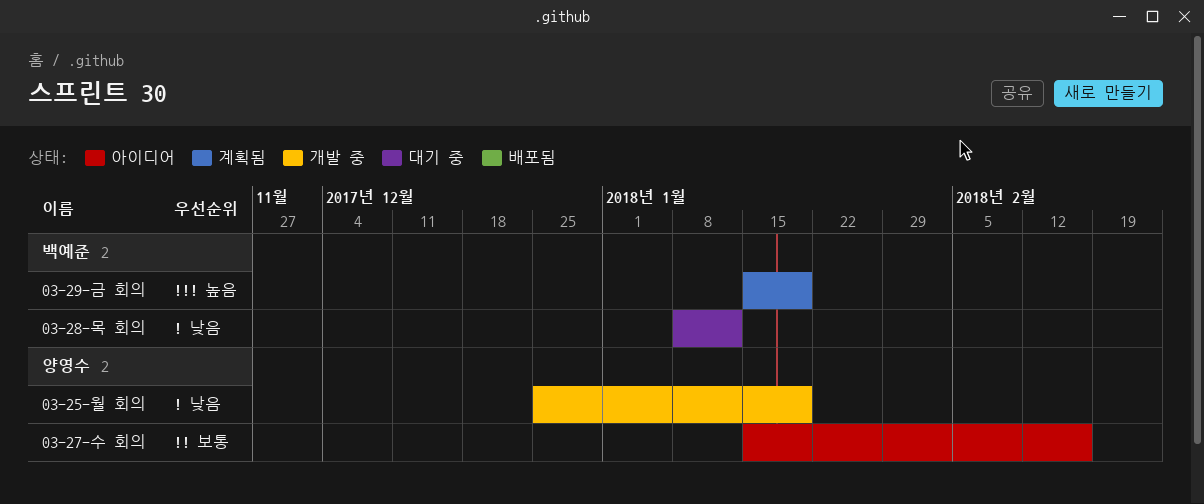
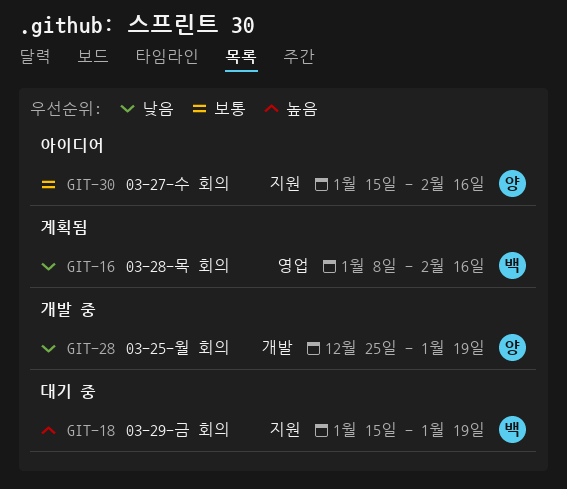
03-28-목 회의, status: 대기 중 -> 계획됨
03-28-목 회의, due: Jan 12 -> Feb 16
03-29-금 회의, status: 계획됨 -> 대기 중

